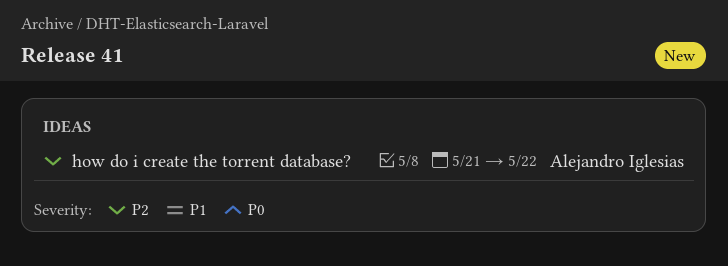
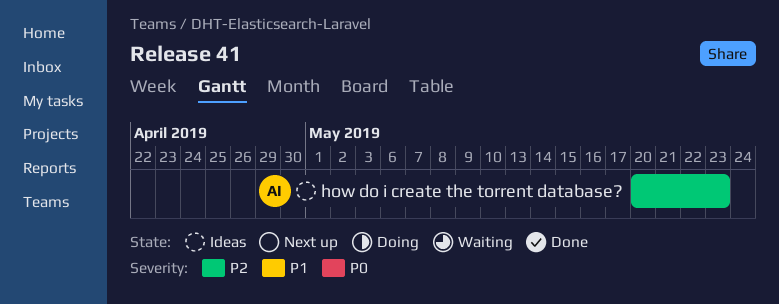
how do i create the torrent database?, start: May 21 -> May 20
how do i create the torrent database?, due: May 22 -> May 23

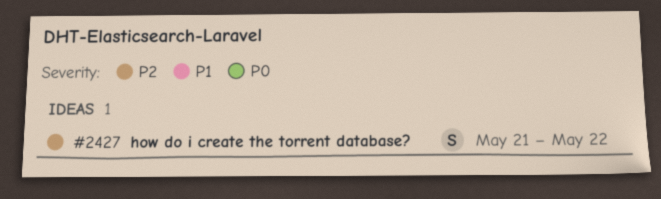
how do i create the torrent database?, start: May 20 -> May 21
how do i create the torrent database?, due: May 23 -> May 22

